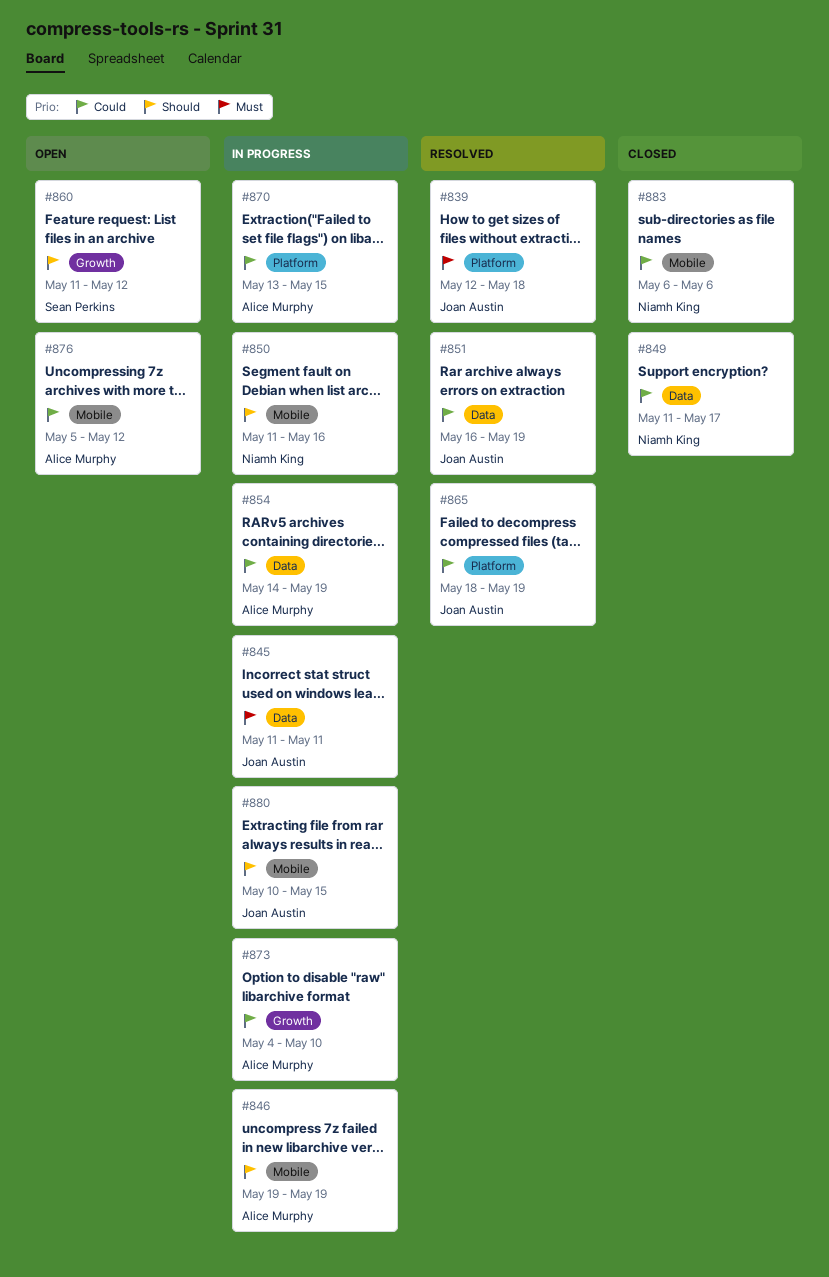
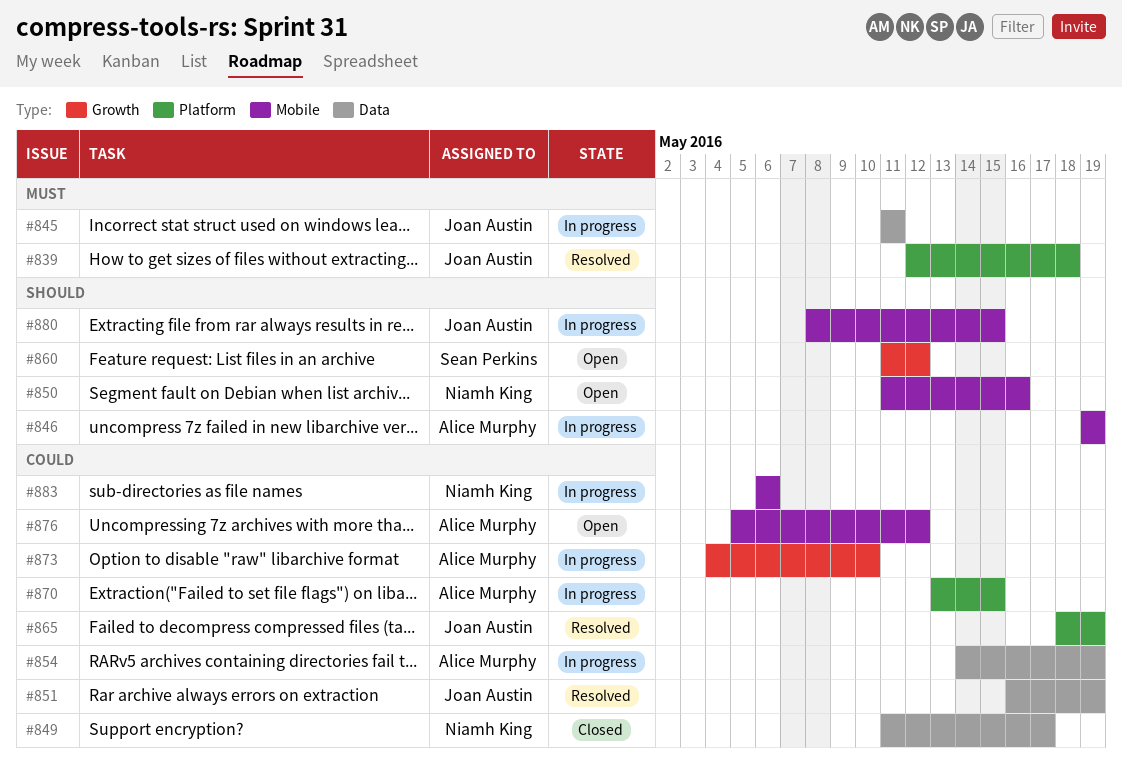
#850, status: In progress -> Open
#880, start: May 10 -> May 8
#883, status: Closed -> In progress

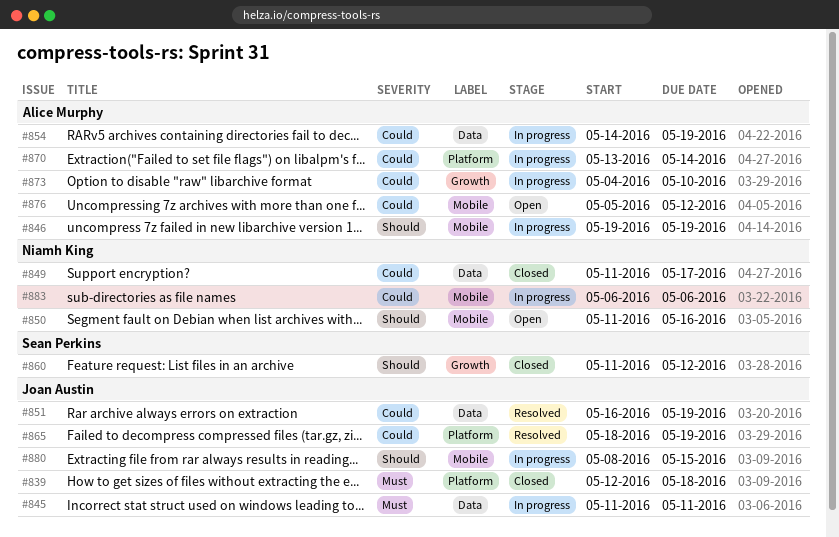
#839, status: Resolved -> Closed
#860, status: Open -> Closed
#870, due: May 15 -> May 14

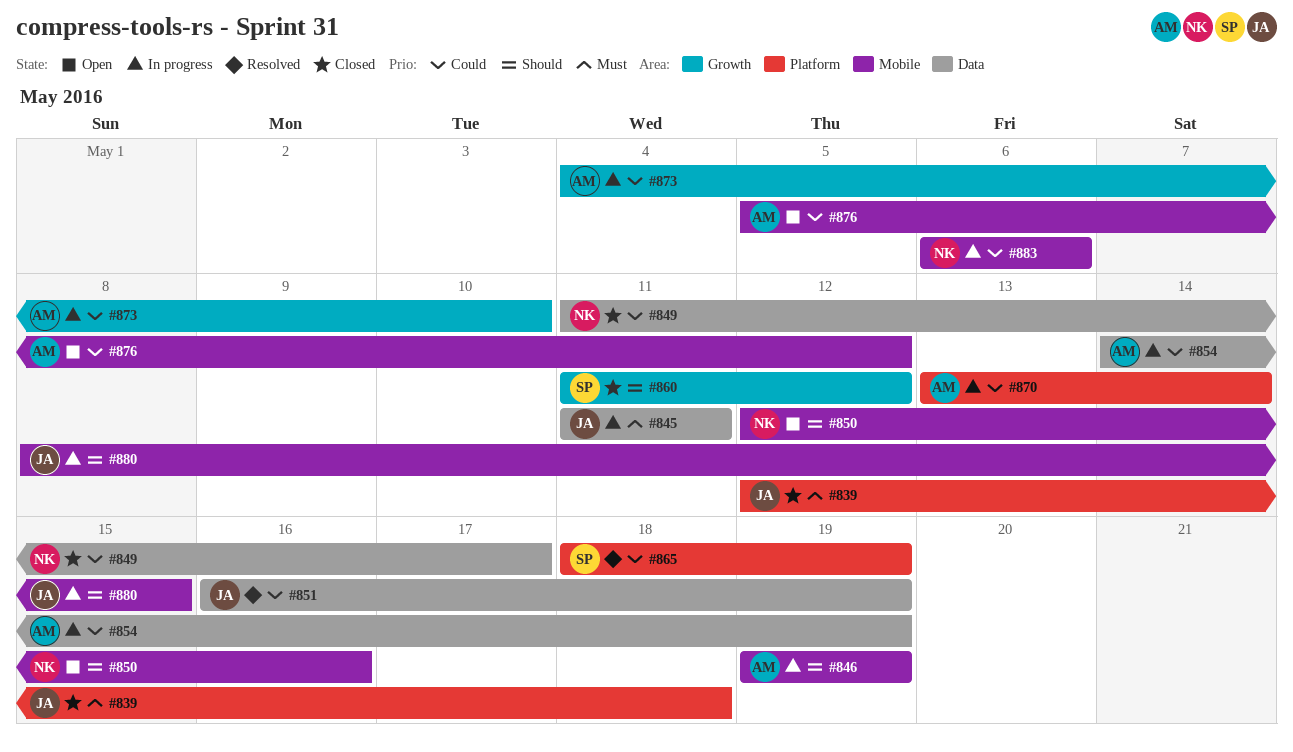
#850, start: May 11 -> May 12
#865, owner: Joan Austin -> Sean Perkins

